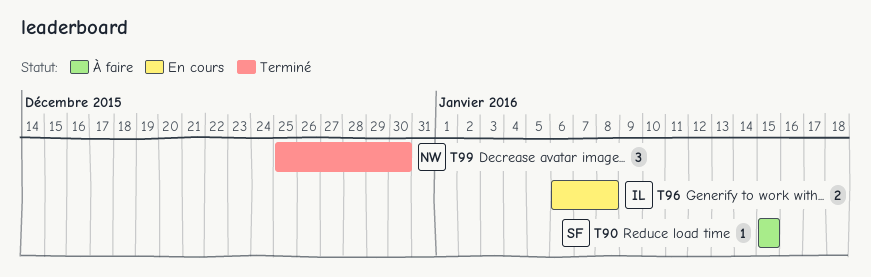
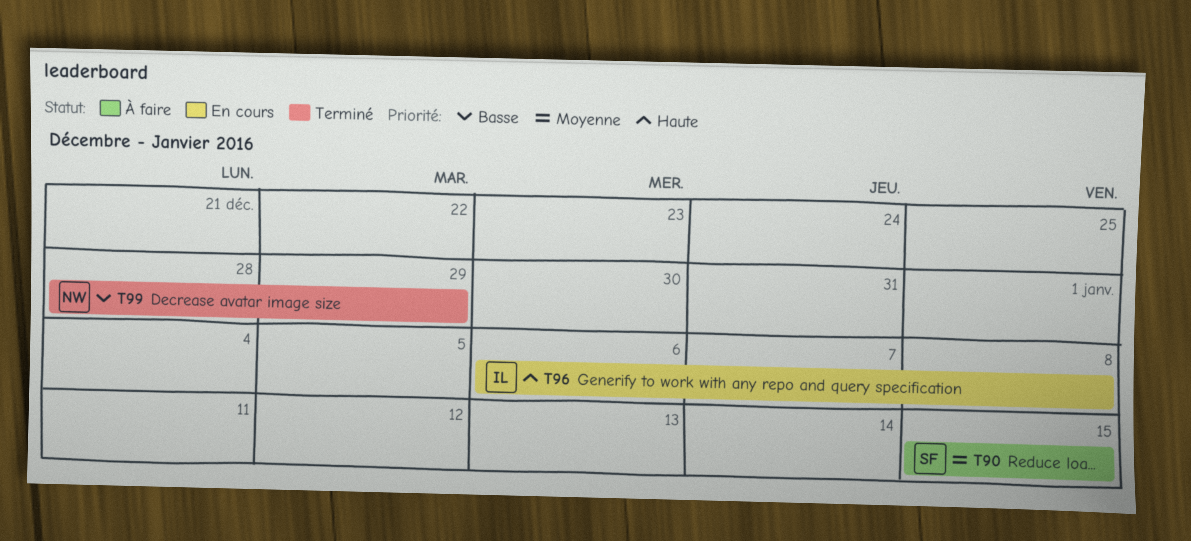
T99, start: Dec 25 -> Dec 28
T99, due: Dec 30 -> Dec 29

